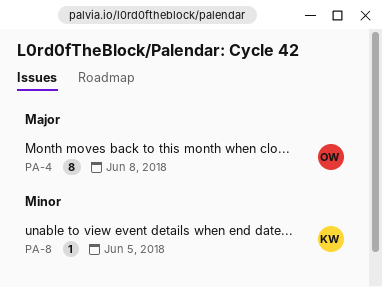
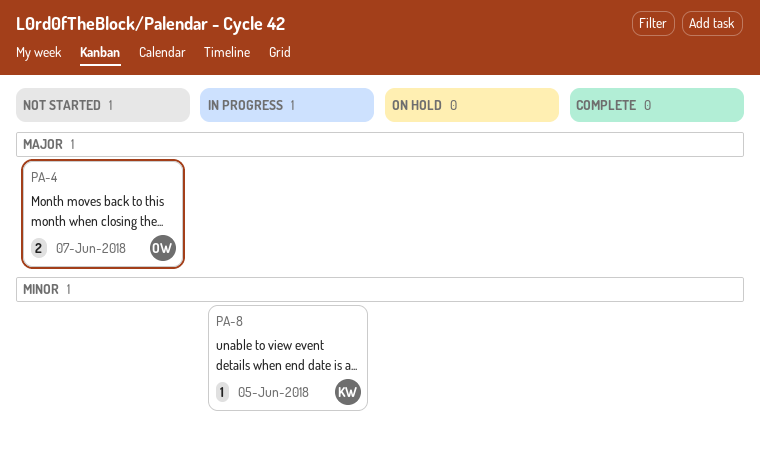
PA-4, estimate: 8 -> 2
PA-4, due: Jun 8 -> Jun 7

